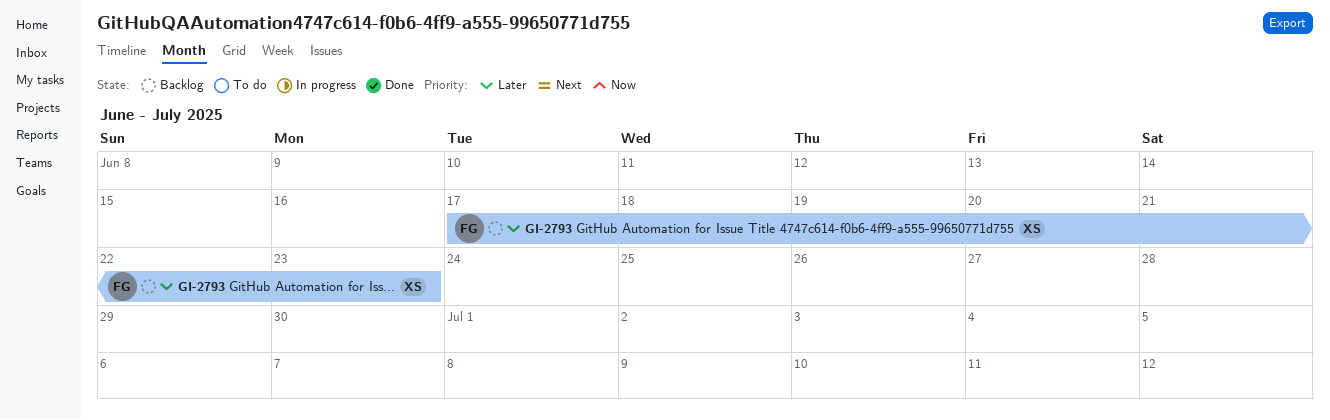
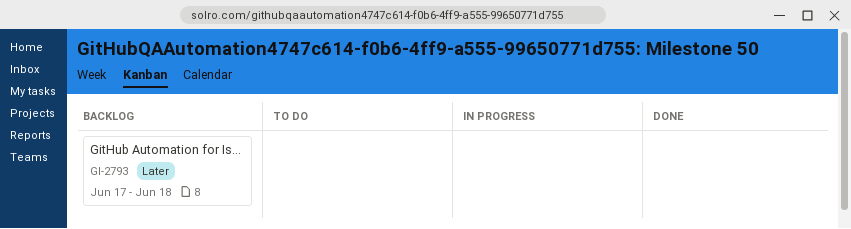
GI-2793, due: Jun 23 -> Jun 18

